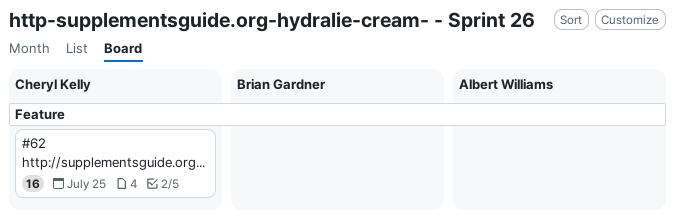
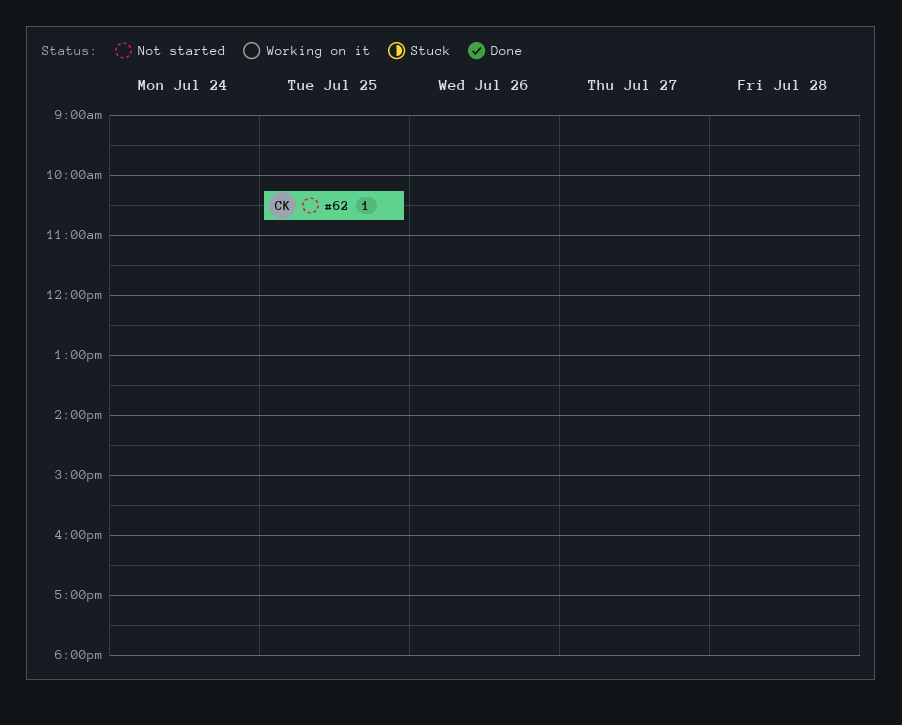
#62, estimate: 16 -> 1

